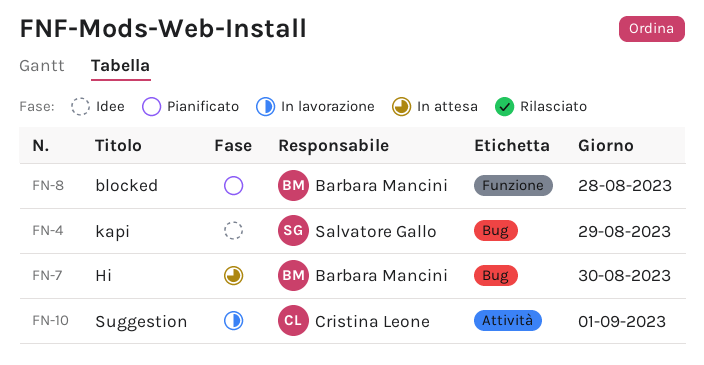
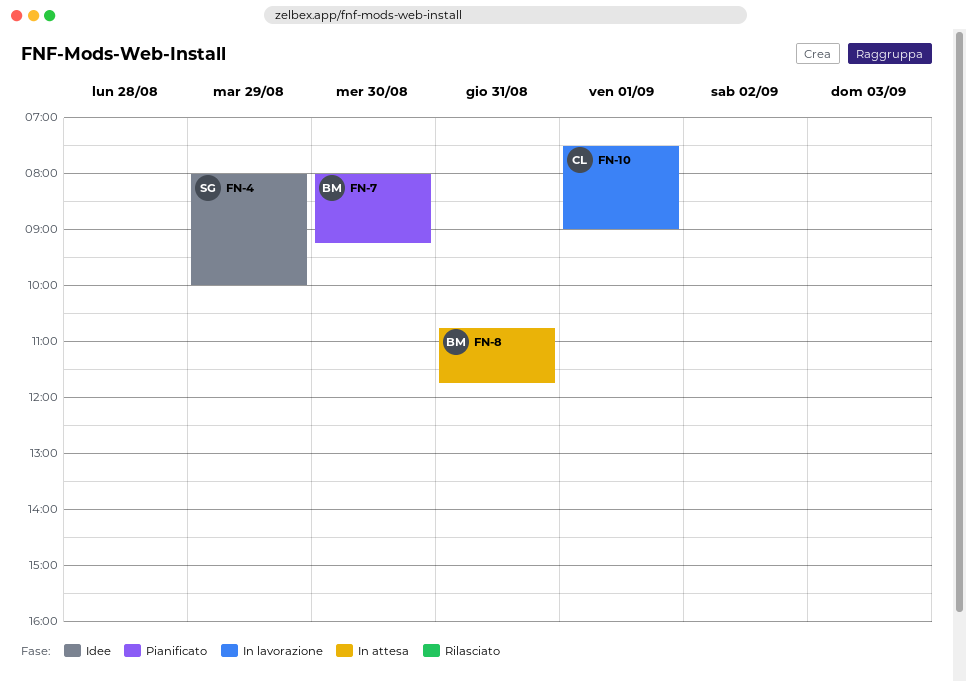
FN-7, status: In attesa -> Pianificato
FN-8, status: Pianificato -> In attesa
FN-8, day: Aug 28 -> Aug 31

